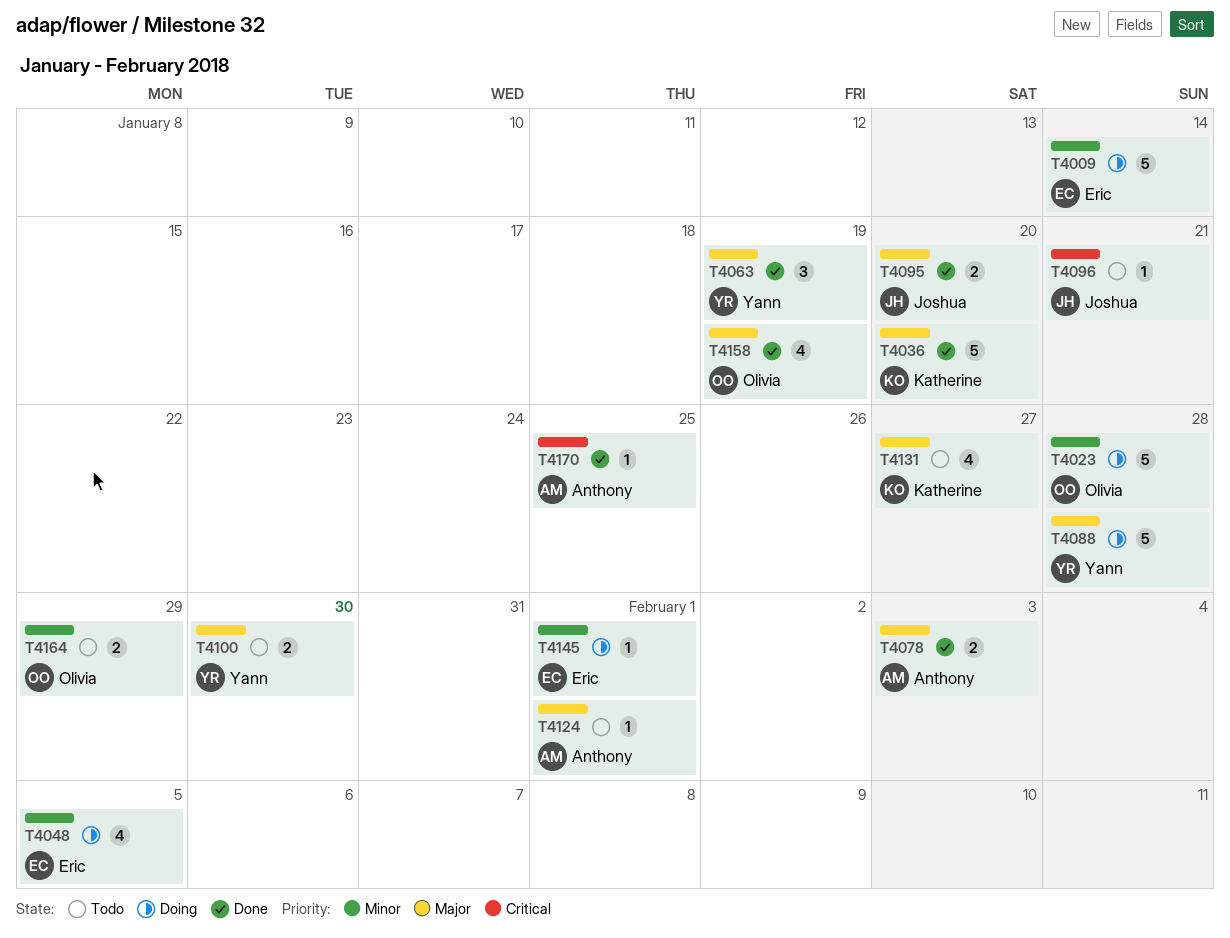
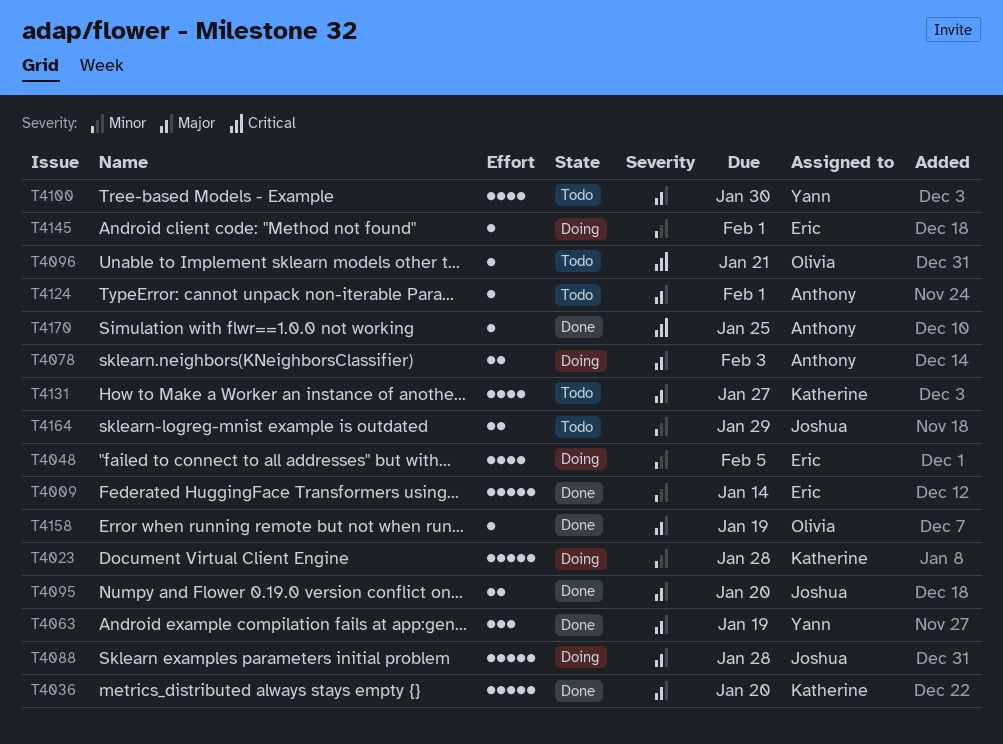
T4009, status: Doing -> Done
T4023, owner: Olivia -> Katherine
T4078, status: Done -> Doing
T4088, owner: Yann -> Joshua
T4096, owner: Joshua -> Olivia
T4100, estimate: 2 -> 4
T4158, estimate: 4 -> 1
T4164, owner: Olivia -> Joshua

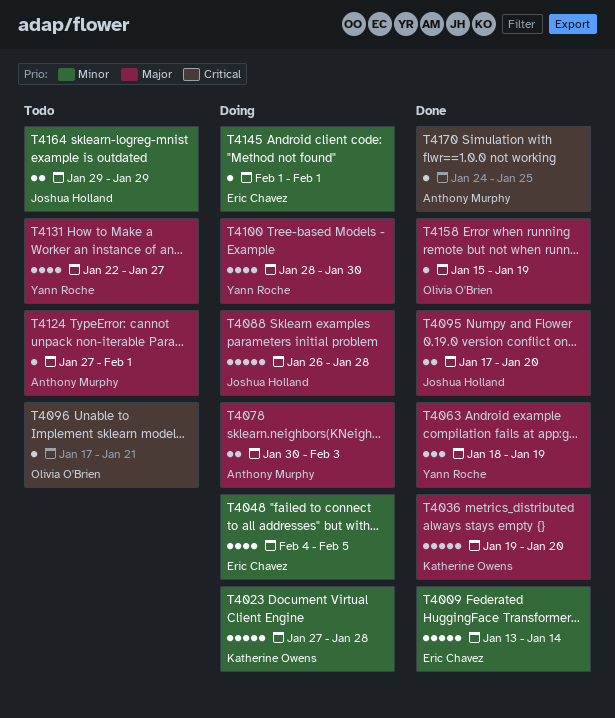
T4100, status: Todo -> Doing
T4131, owner: Katherine Owens -> Yann Roche

